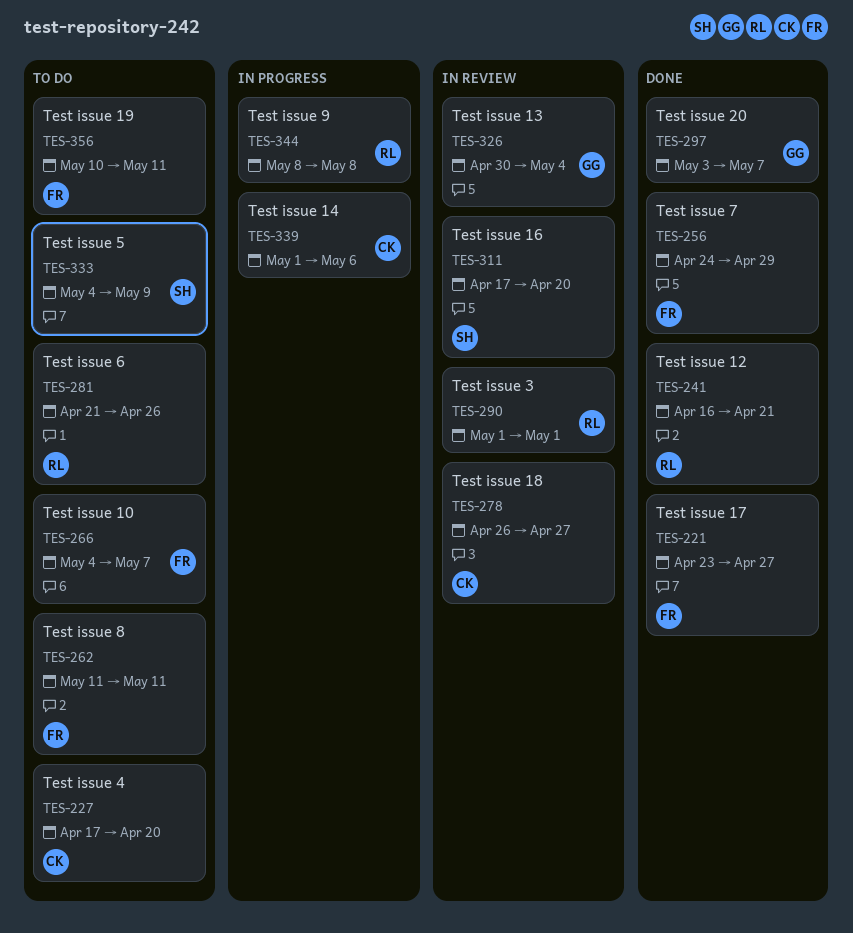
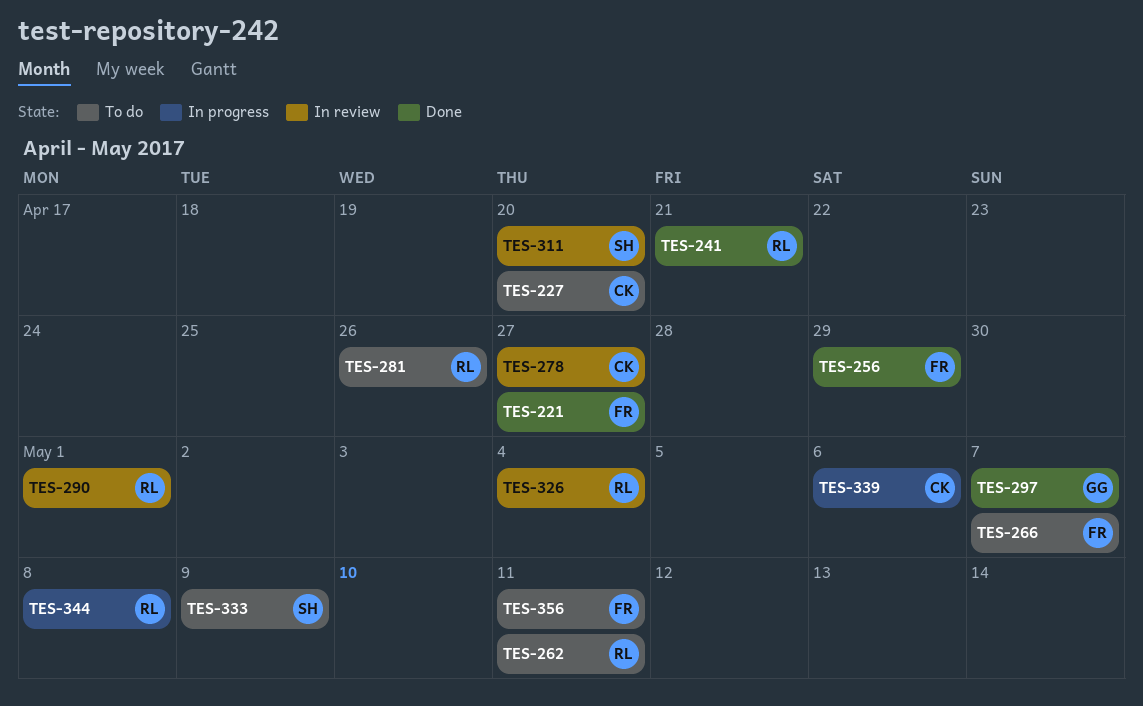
TES-262, owner: FR -> RL
TES-326, owner: GG -> RL

